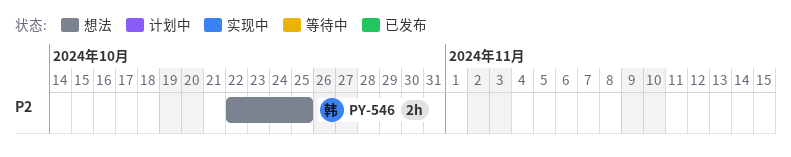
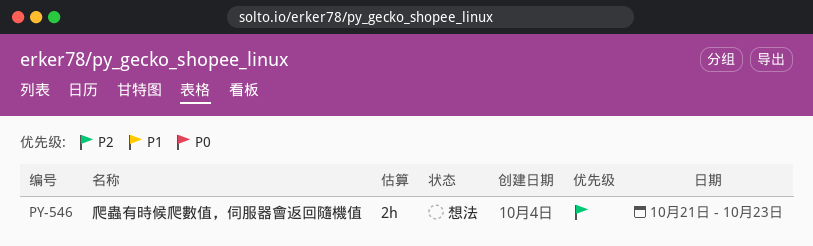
PY-546, start: Oct 22 -> Oct 21
PY-546, due: Oct 25 -> Oct 23

